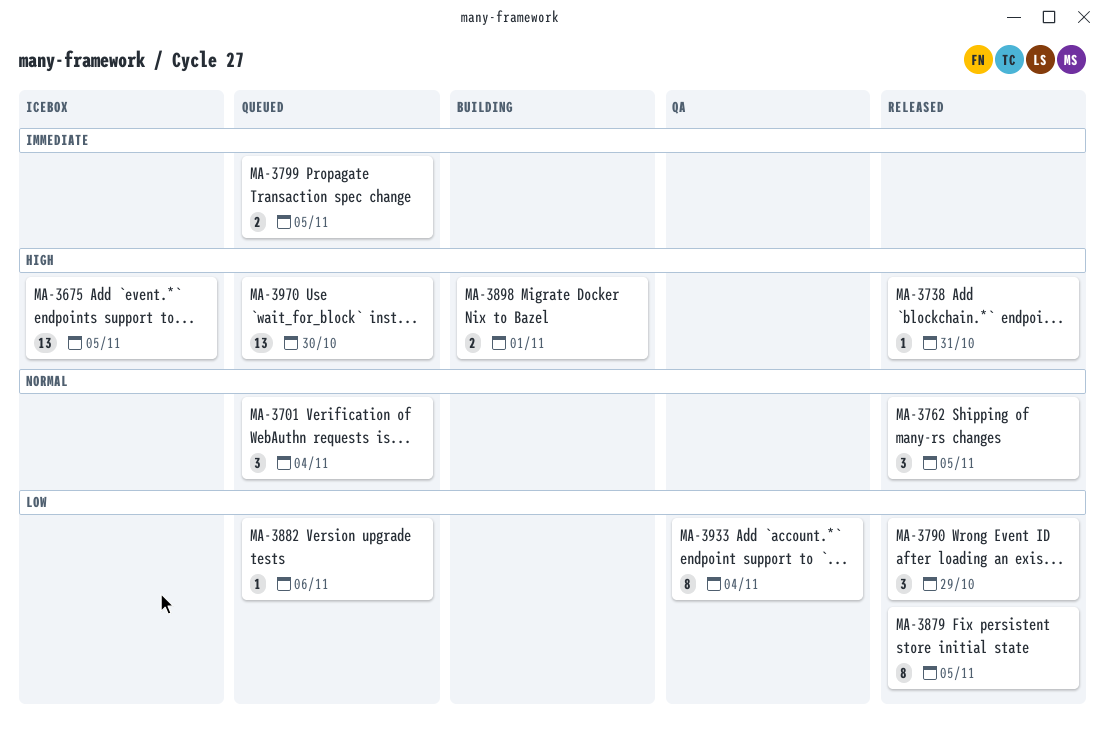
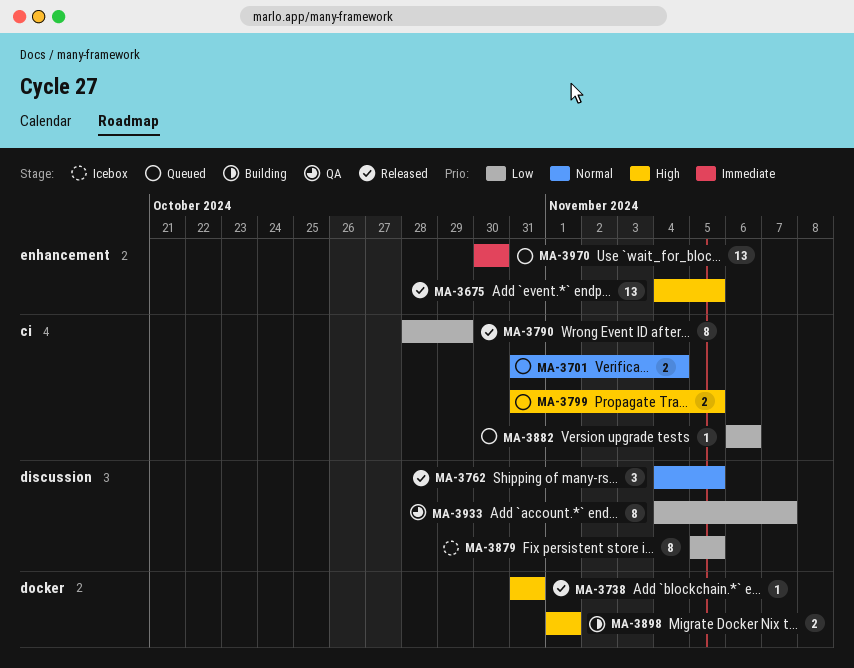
MA-3675, status: Icebox -> Released
MA-3701, estimate: 3 -> 2
MA-3790, estimate: 3 -> 8
MA-3799, priority: Immediate -> High
MA-3879, status: Released -> Icebox
MA-3933, due: Nov 4 -> Nov 7
MA-3970, priority: High -> Immediate

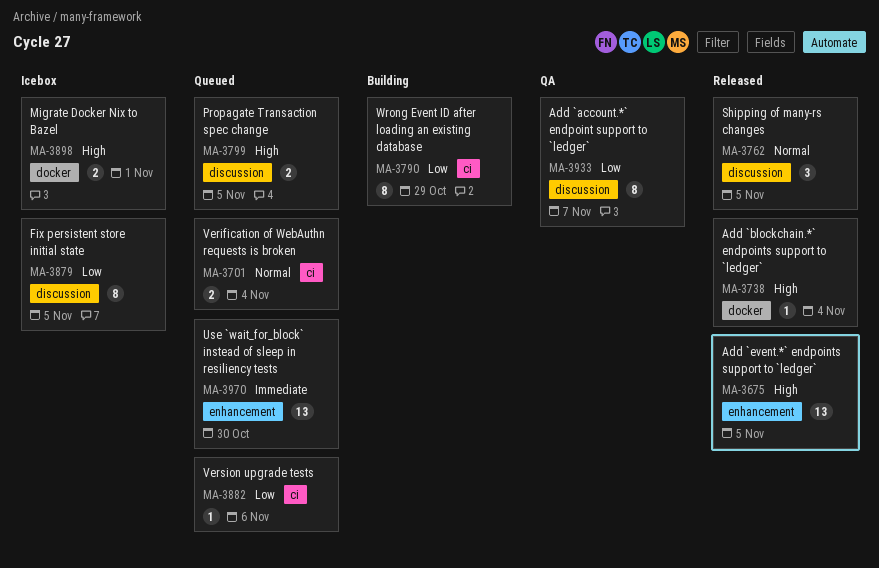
MA-3738, due: Oct 31 -> Nov 4
MA-3790, status: Released -> Building
MA-3799, label: ci -> discussion
MA-3898, status: Building -> Icebox

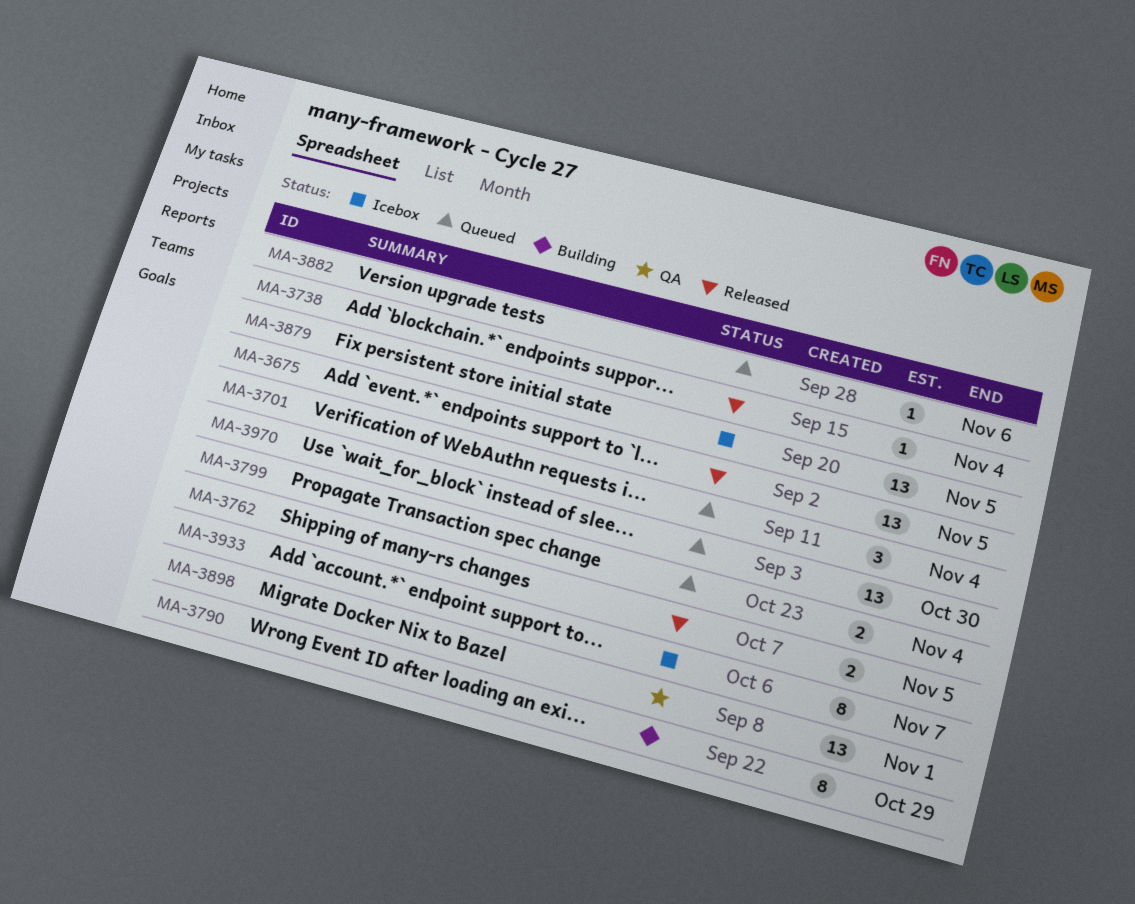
MA-3701, estimate: 2 -> 3
MA-3762, estimate: 3 -> 2
MA-3799, due: Nov 5 -> Nov 4
MA-3879, estimate: 8 -> 13
MA-3898, status: Icebox -> QA
MA-3898, estimate: 2 -> 13
MA-3933, status: QA -> Icebox

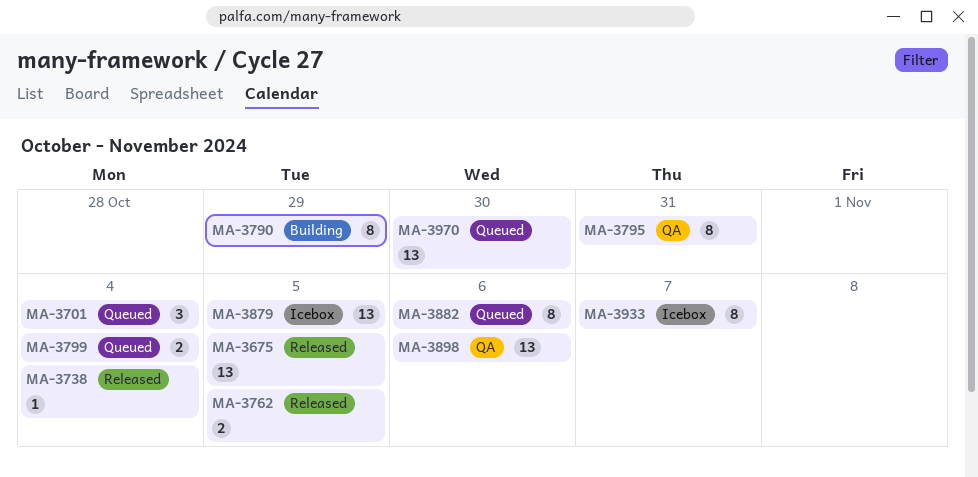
MA-3795: none -> present
MA-3882, estimate: 1 -> 8
MA-3898, due: Nov 1 -> Nov 6

